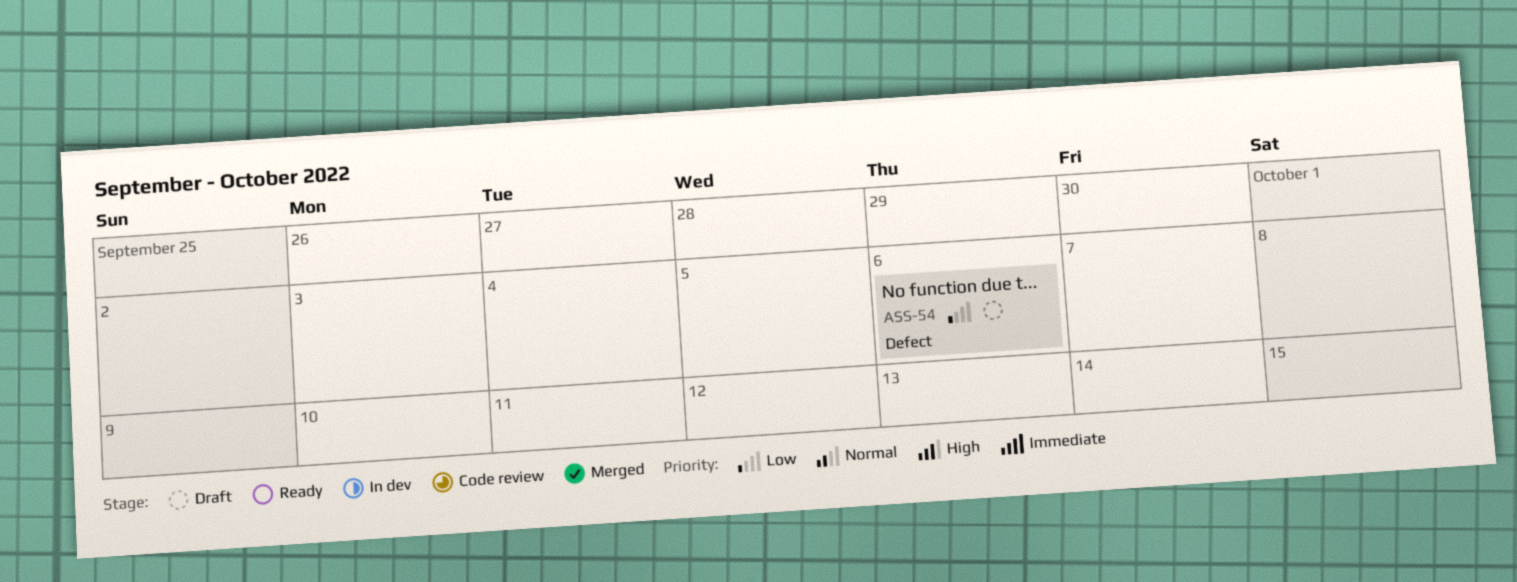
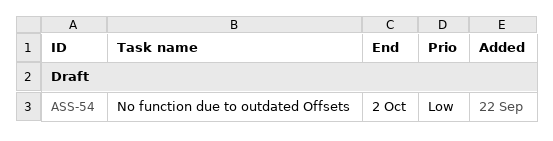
ASS-54, due: Oct 6 -> Oct 2

